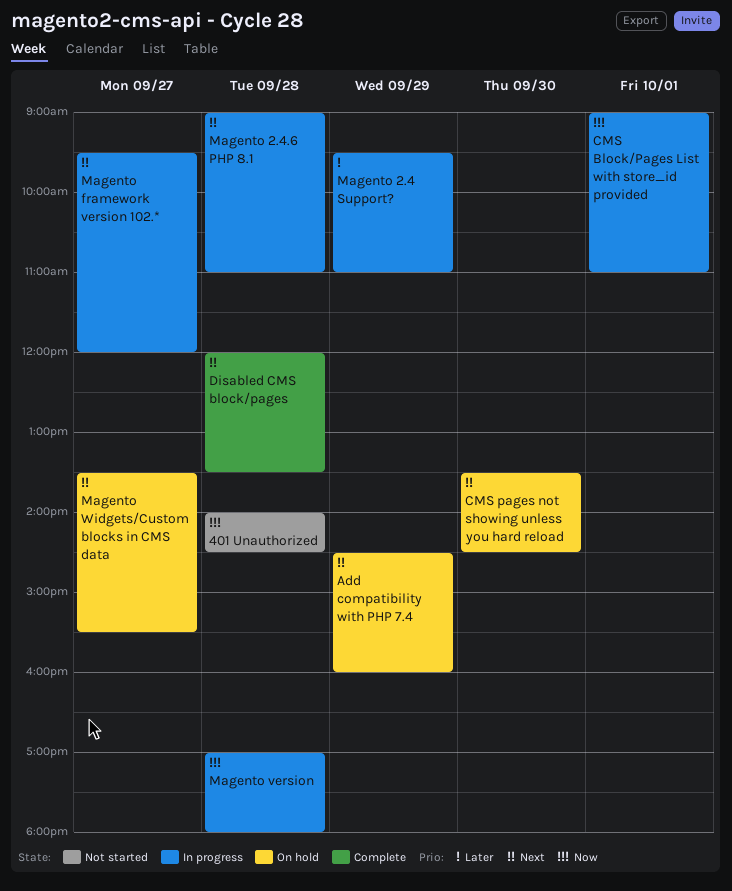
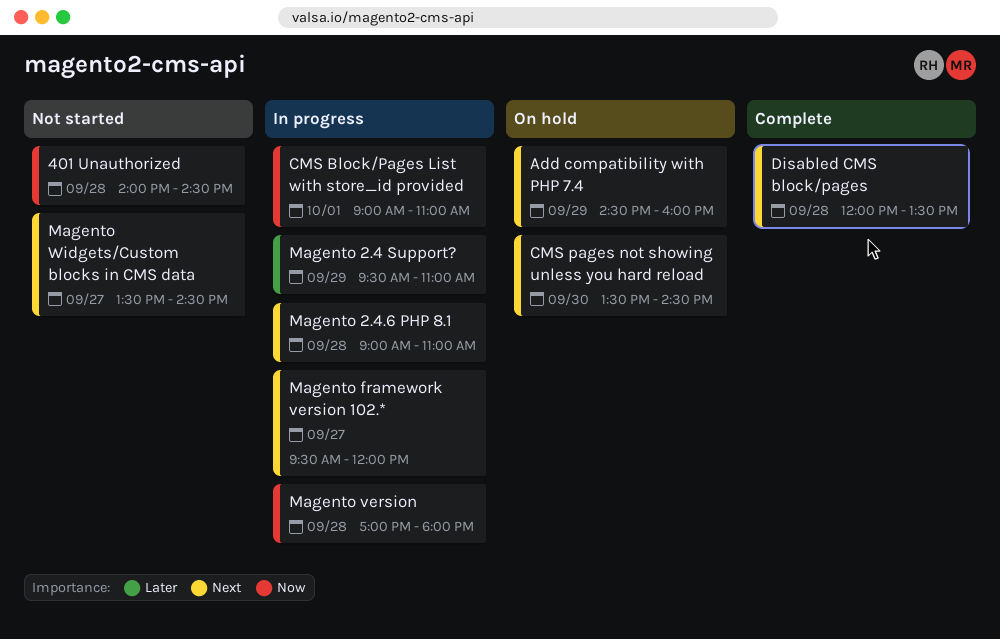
Magento Widgets/Custom blocks in CMS data, status: On hold -> Not started
Magento Widgets/Custom blocks in CMS data, ends: 15:30 -> 14:30

